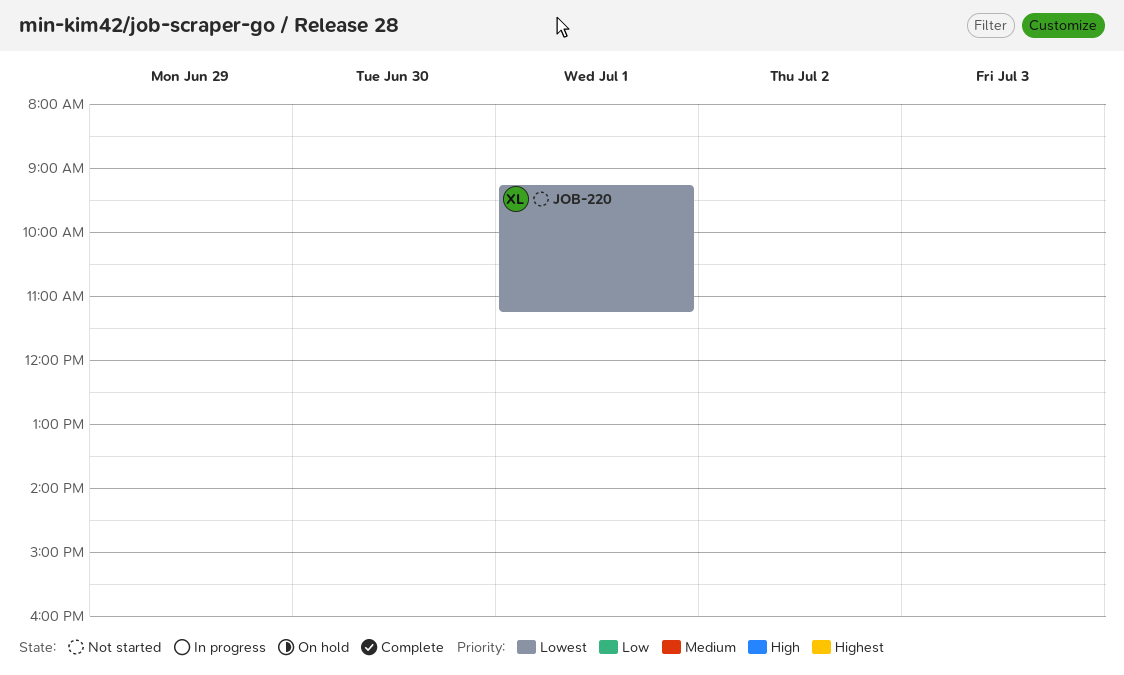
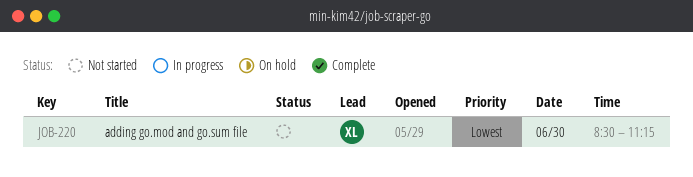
JOB-220, day: Jul 1 -> Jun 30
JOB-220, begins: 09:15 -> 08:30

